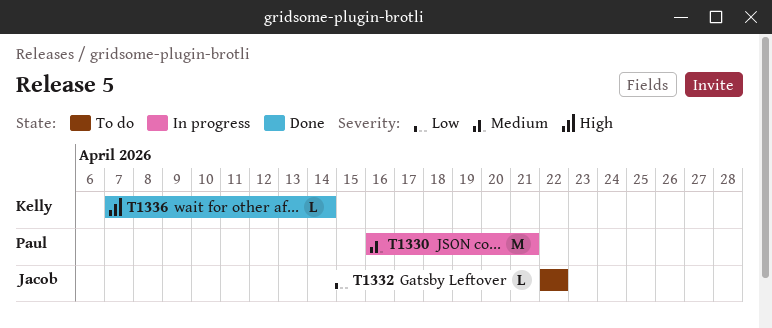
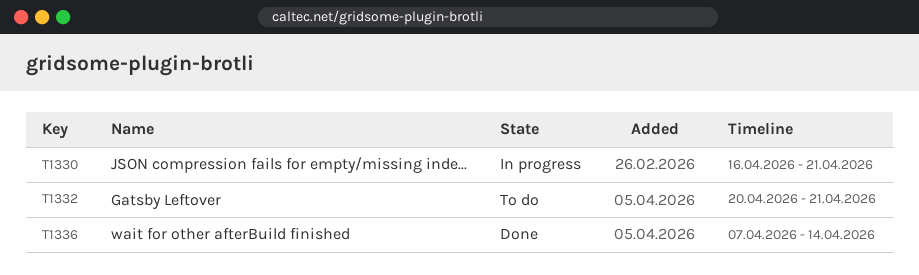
T1332, start: Apr 22 -> Apr 20
T1332, due: Apr 22 -> Apr 21

